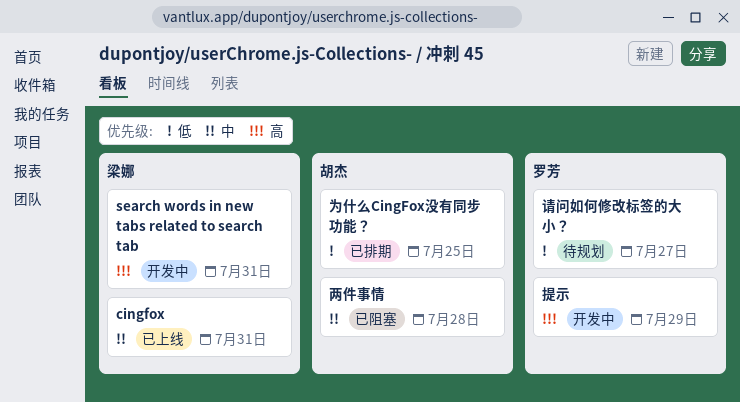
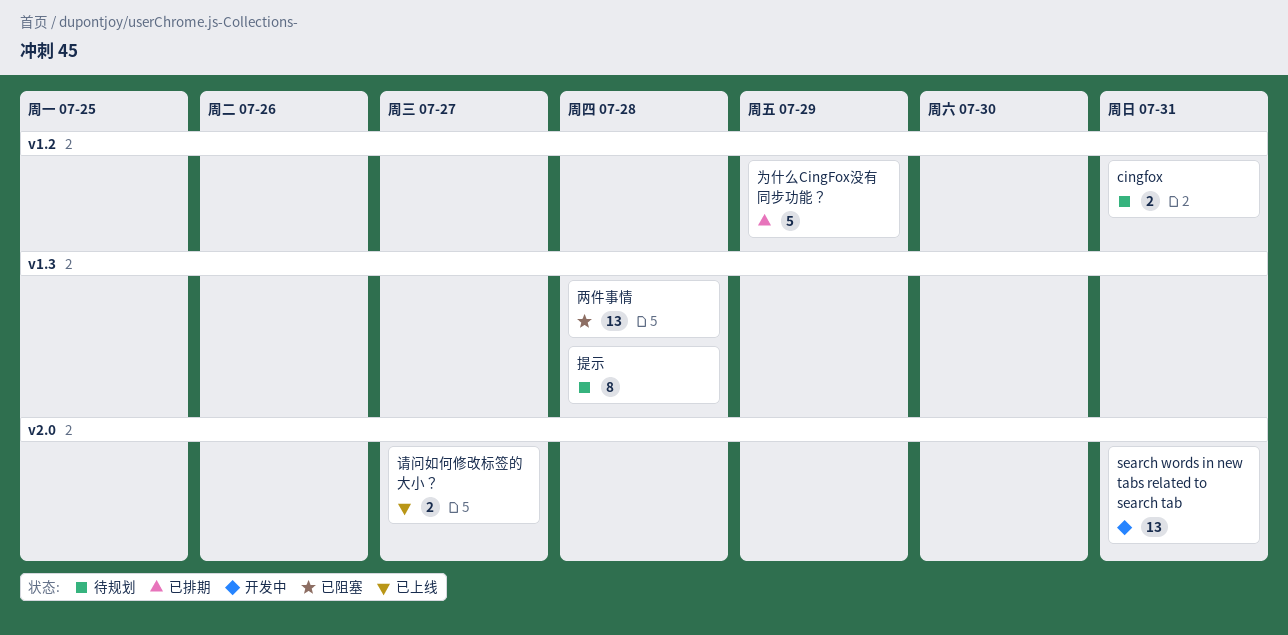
cingfox, status: 已上线 -> 待规划
为什么CingFox没有同步功能？, due: Jul 25 -> Jul 29
提示, status: 开发中 -> 待规划
提示, due: Jul 29 -> Jul 28
请问如何修改标签的大小？, status: 待规划 -> 已上线

